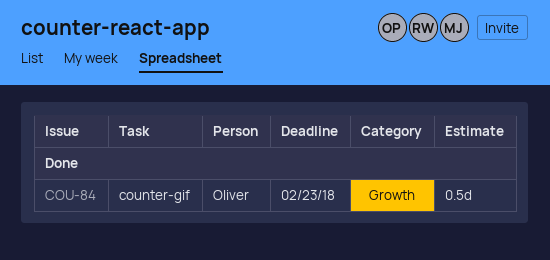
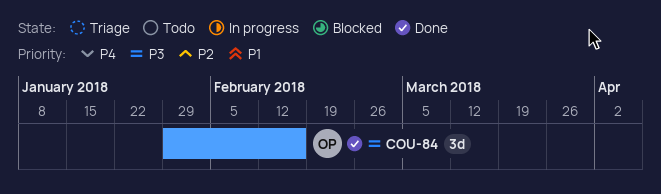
COU-84, estimate: 0.5d -> 3d
COU-84, due: Feb 23 -> Feb 16

